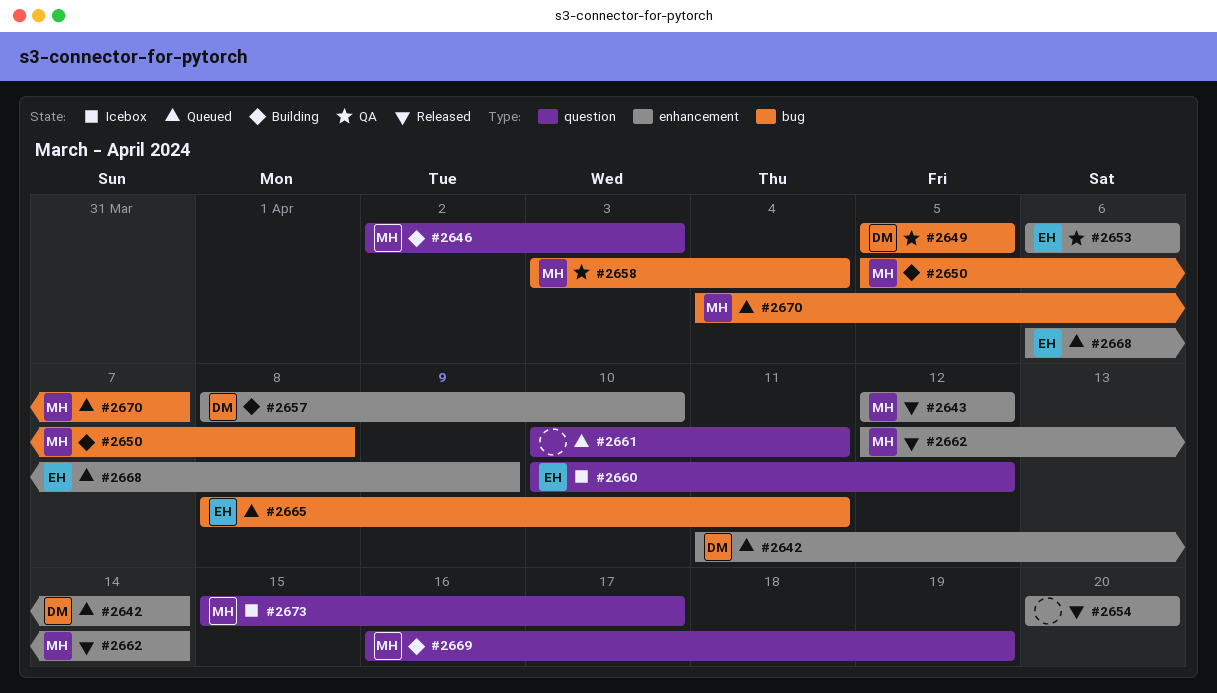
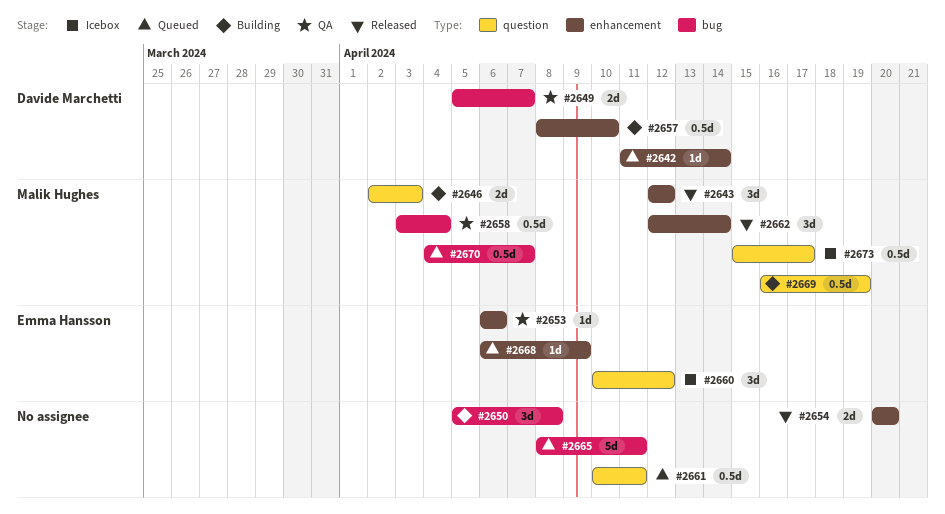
#2649, due: Apr 5 -> Apr 7
#2650, owner: Malik Hughes -> none
#2665, owner: Emma Hansson -> none

